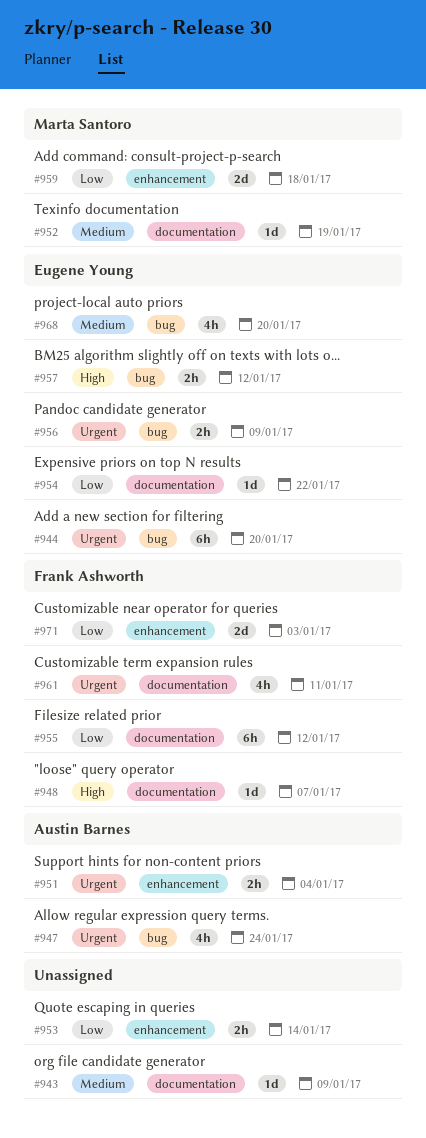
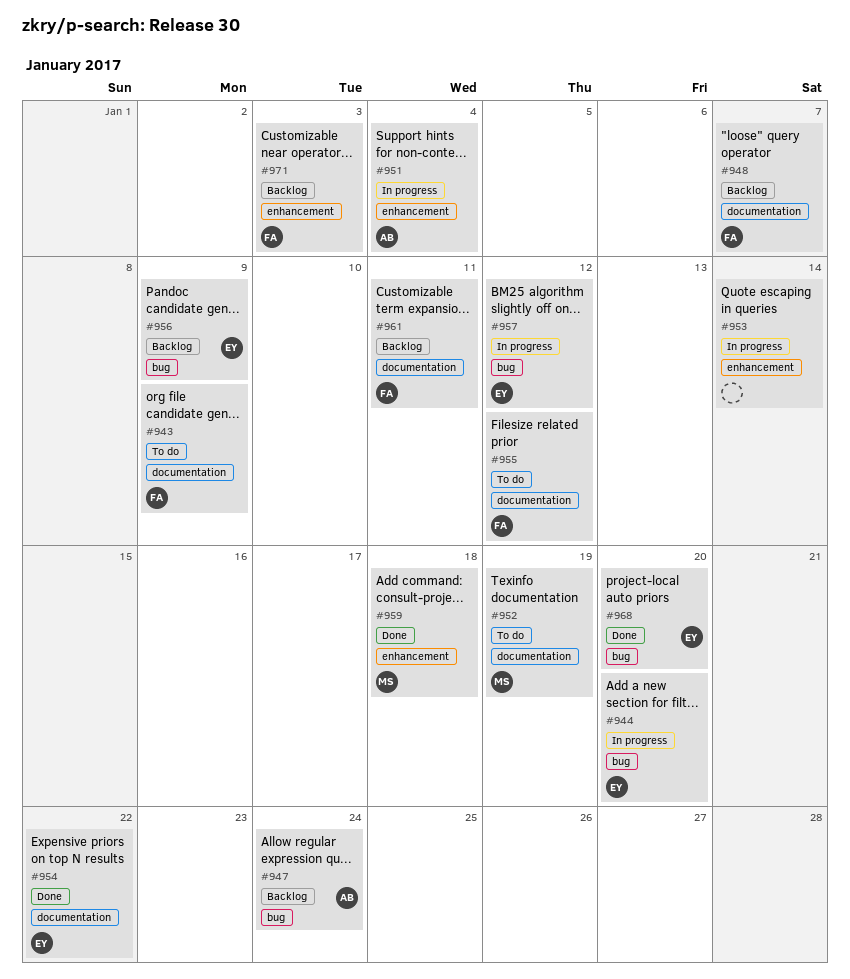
#943, owner: none -> Frank Ashworth

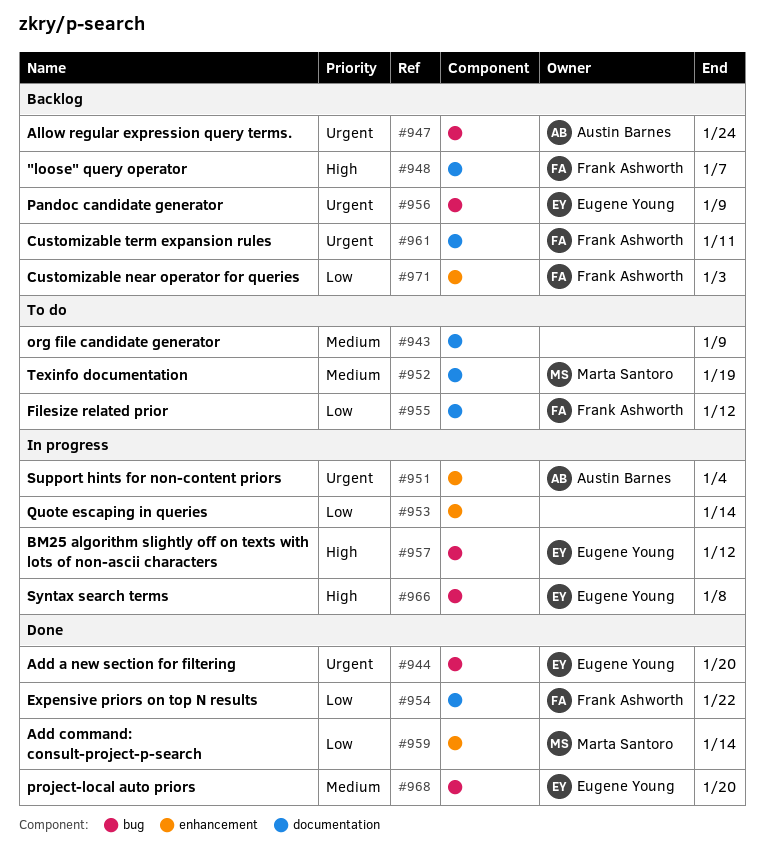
#943, owner: Frank Ashworth -> none
#944, status: In progress -> Done
#954, owner: Eugene Young -> Frank Ashworth
#959, due: Jan 18 -> Jan 14
#966: none -> present

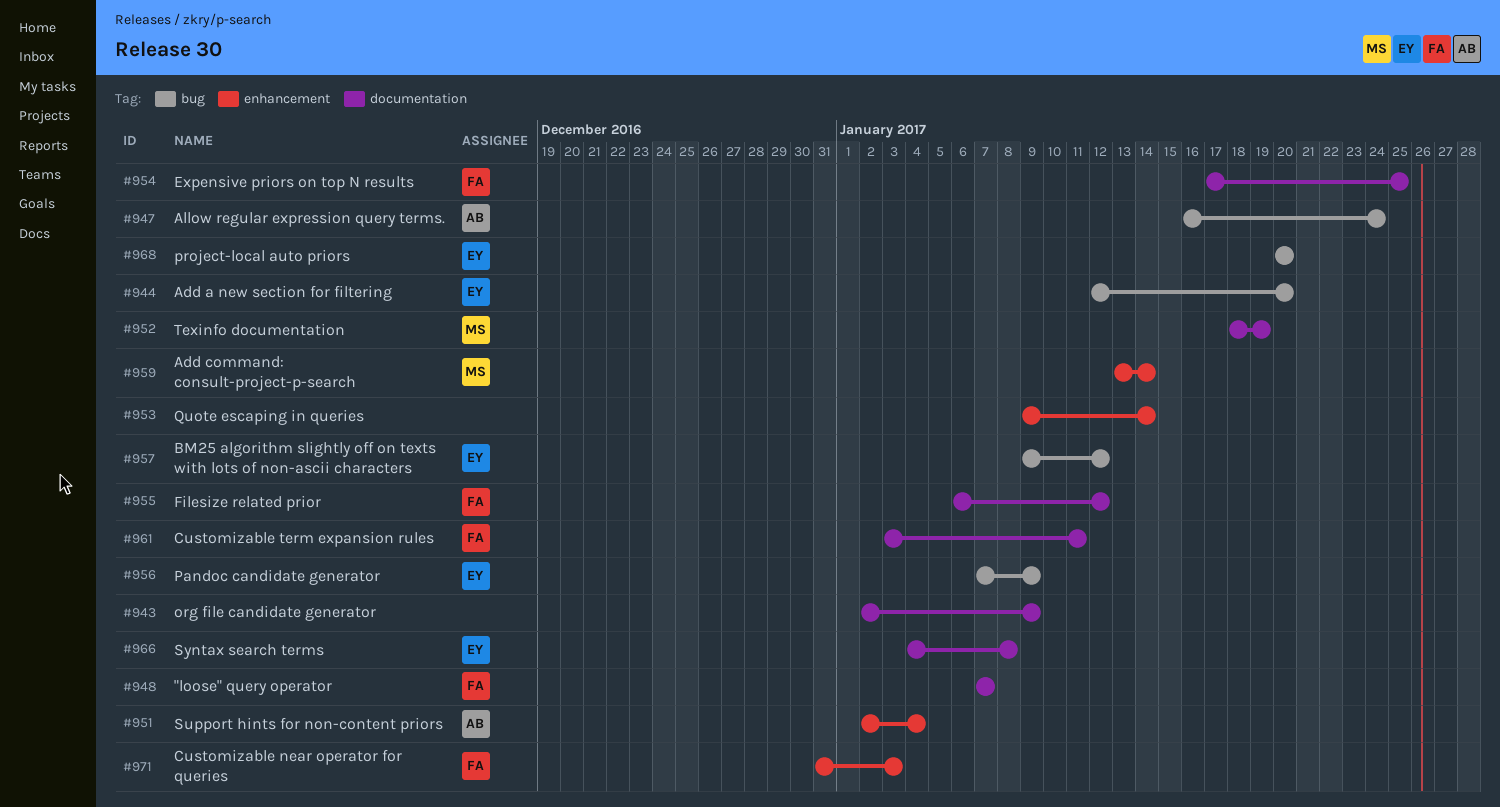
#954, due: Jan 22 -> Jan 25
#966, label: bug -> documentation

